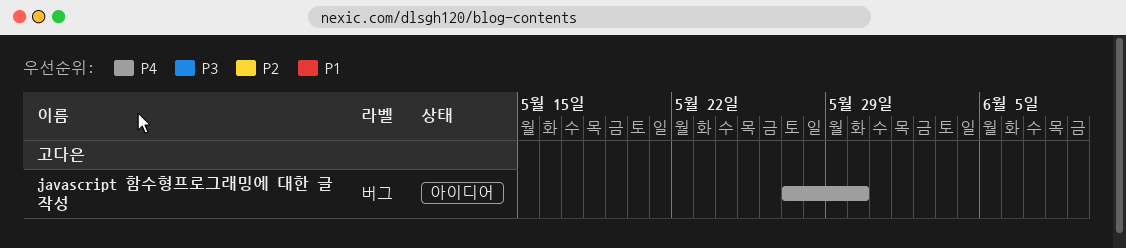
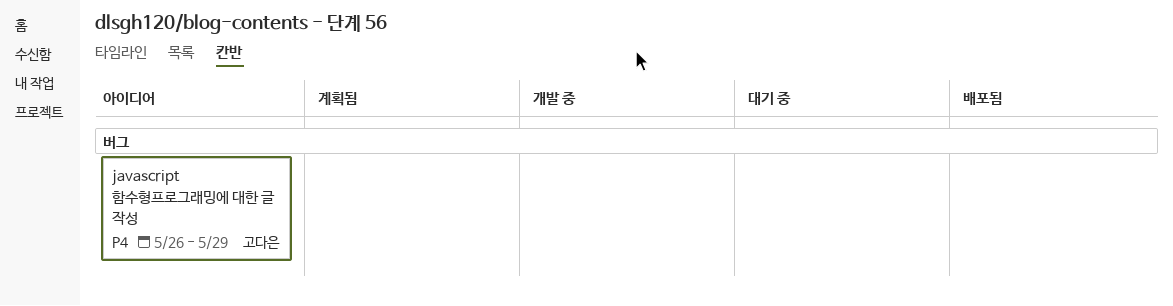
javascript 함수형프로그래밍에 대한 글 작성, start: May 27 -> May 26
javascript 함수형프로그래밍에 대한 글 작성, due: May 30 -> May 29

